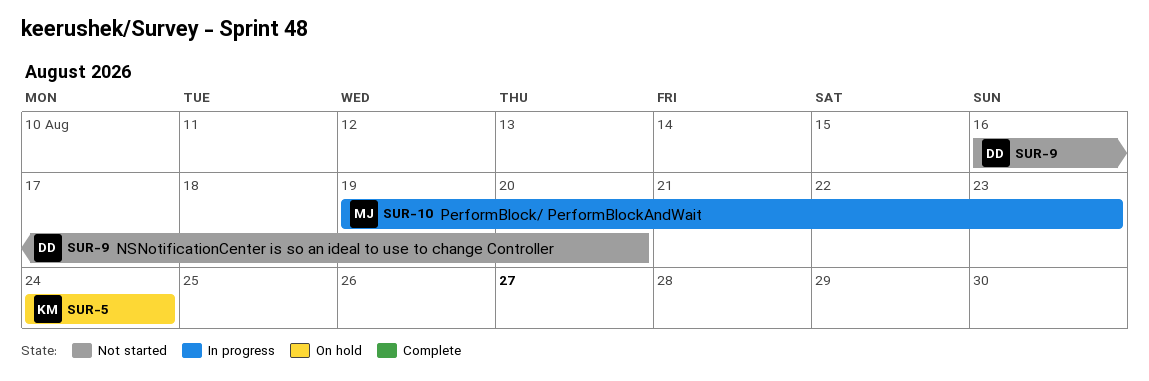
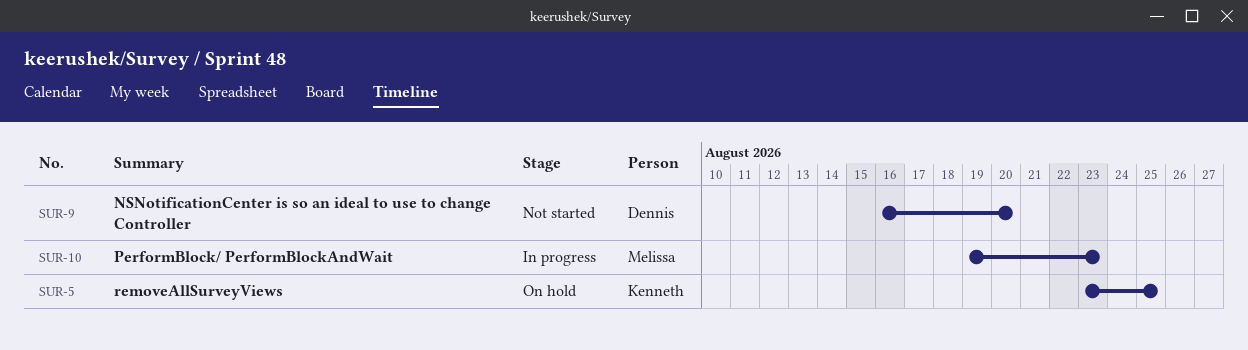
SUR-5, start: Aug 24 -> Aug 23
SUR-5, due: Aug 24 -> Aug 25

